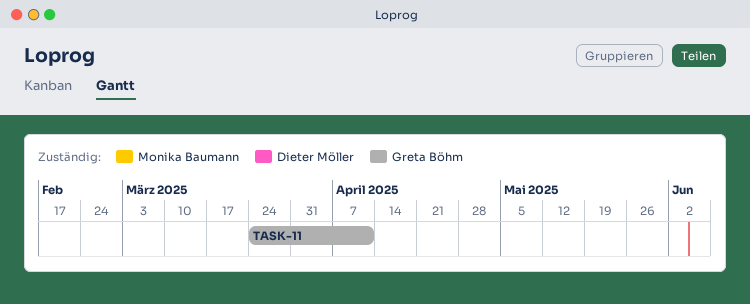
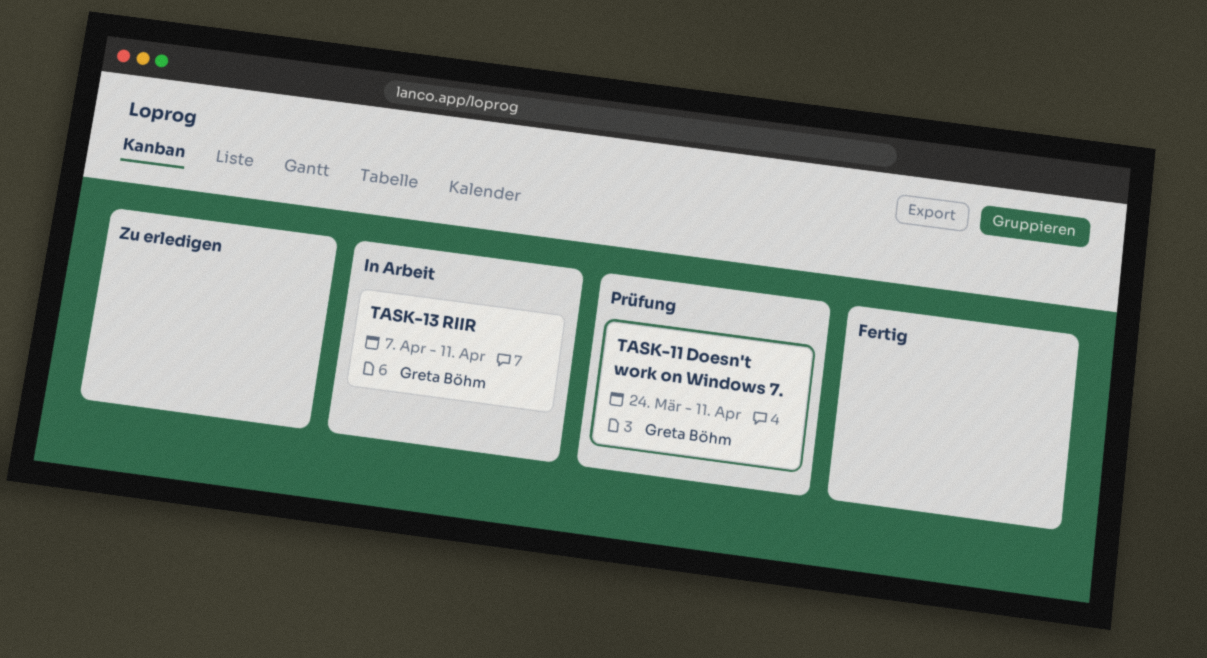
TASK-13: none -> present

